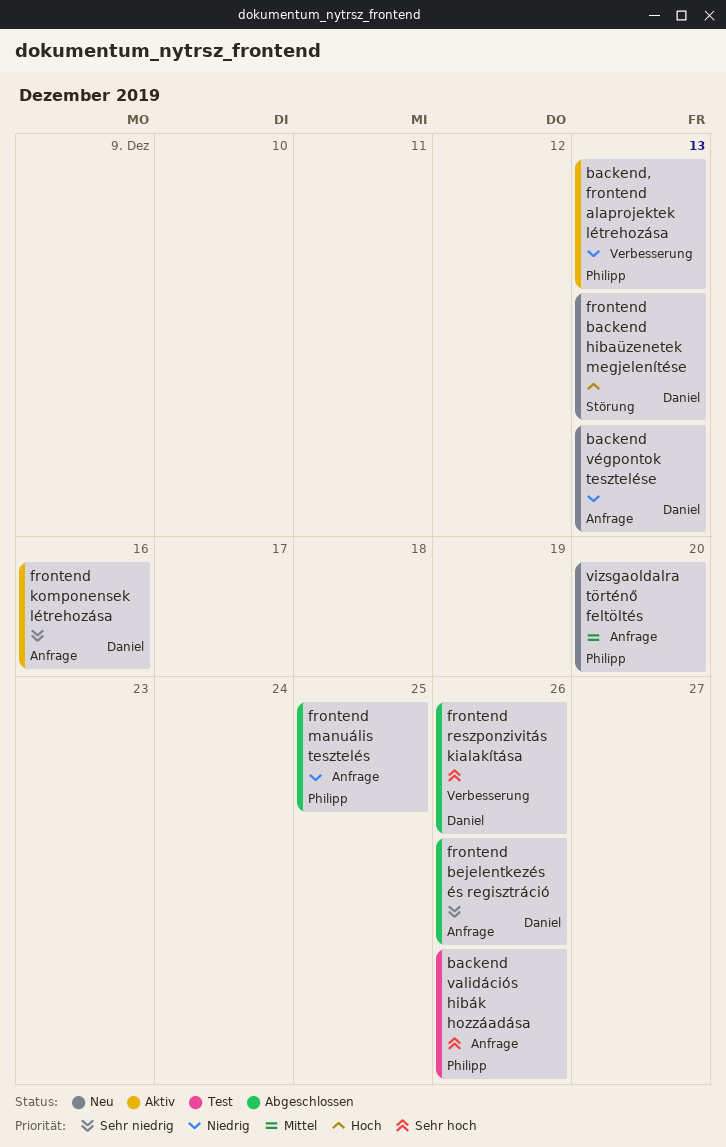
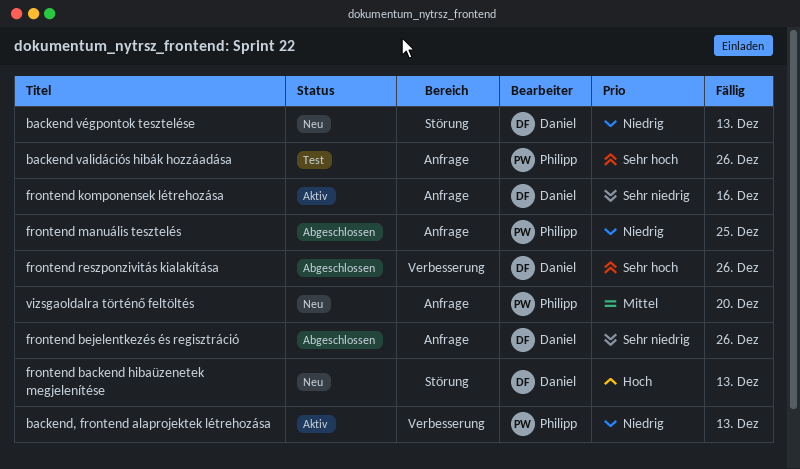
backend végpontok tesztelése, label: Anfrage -> Störung

